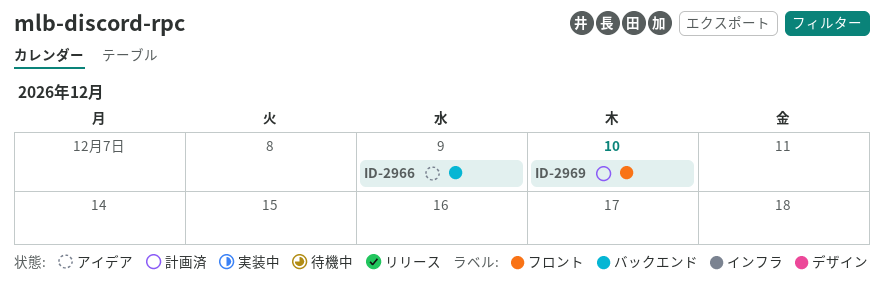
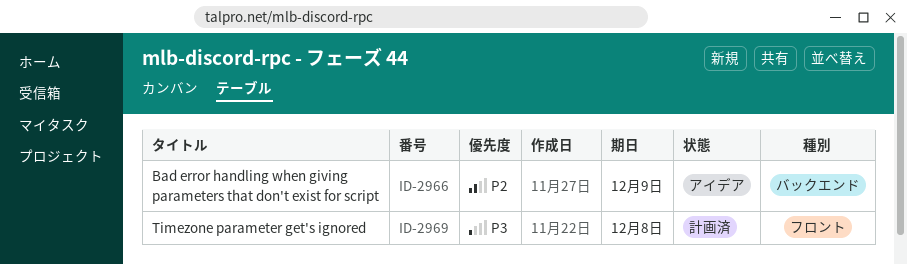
ID-2969, due: Dec 10 -> Dec 8

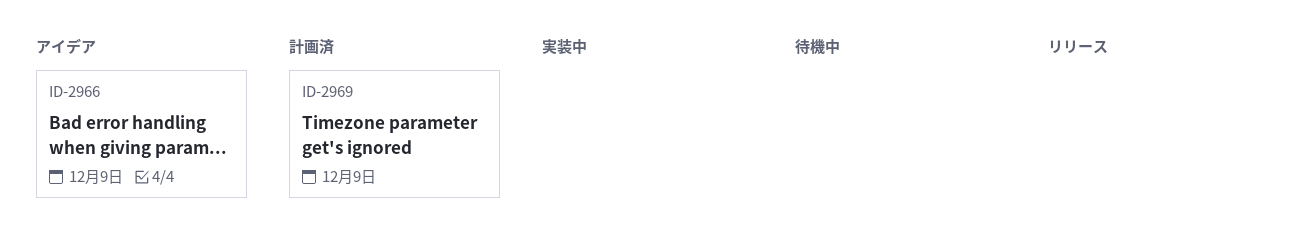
ID-2969, due: Dec 8 -> Dec 9

